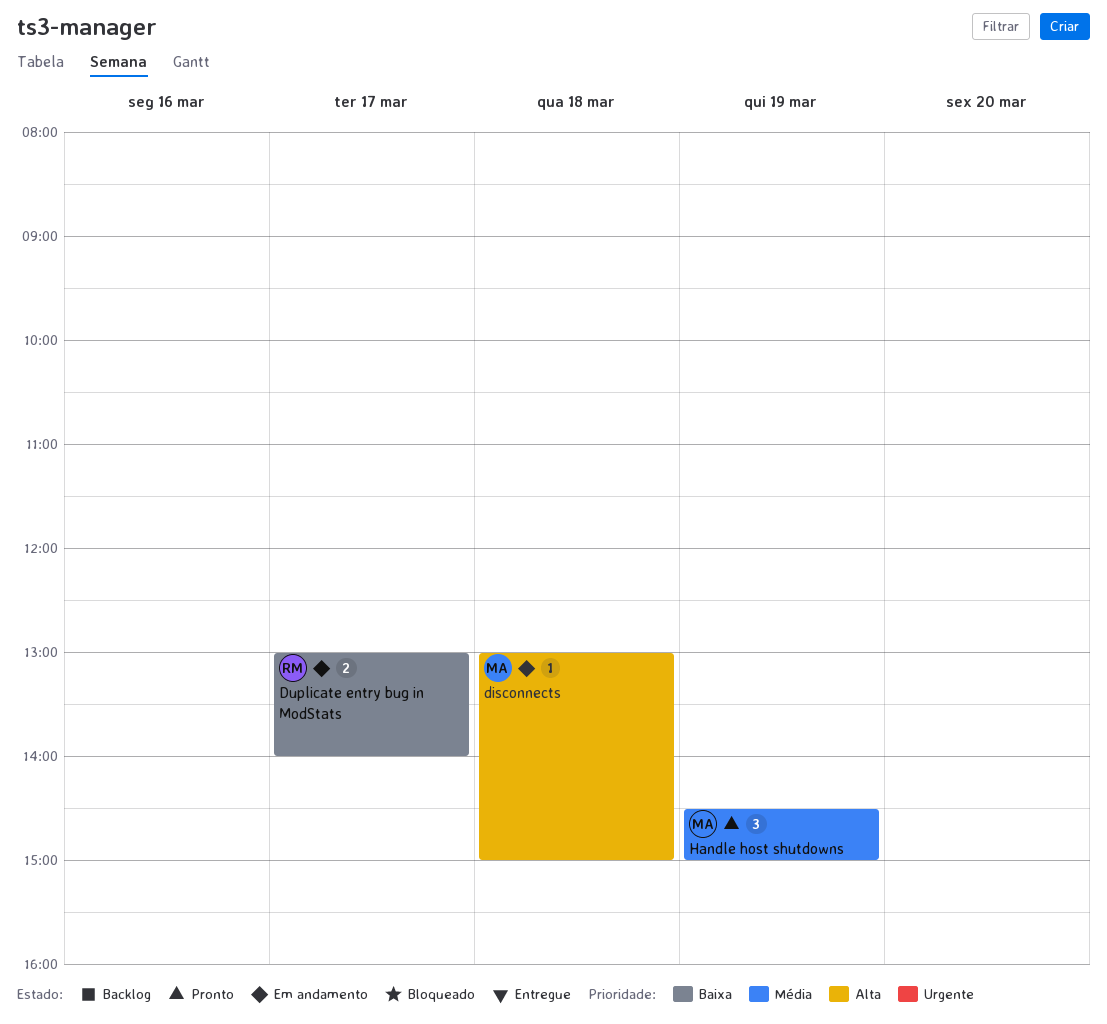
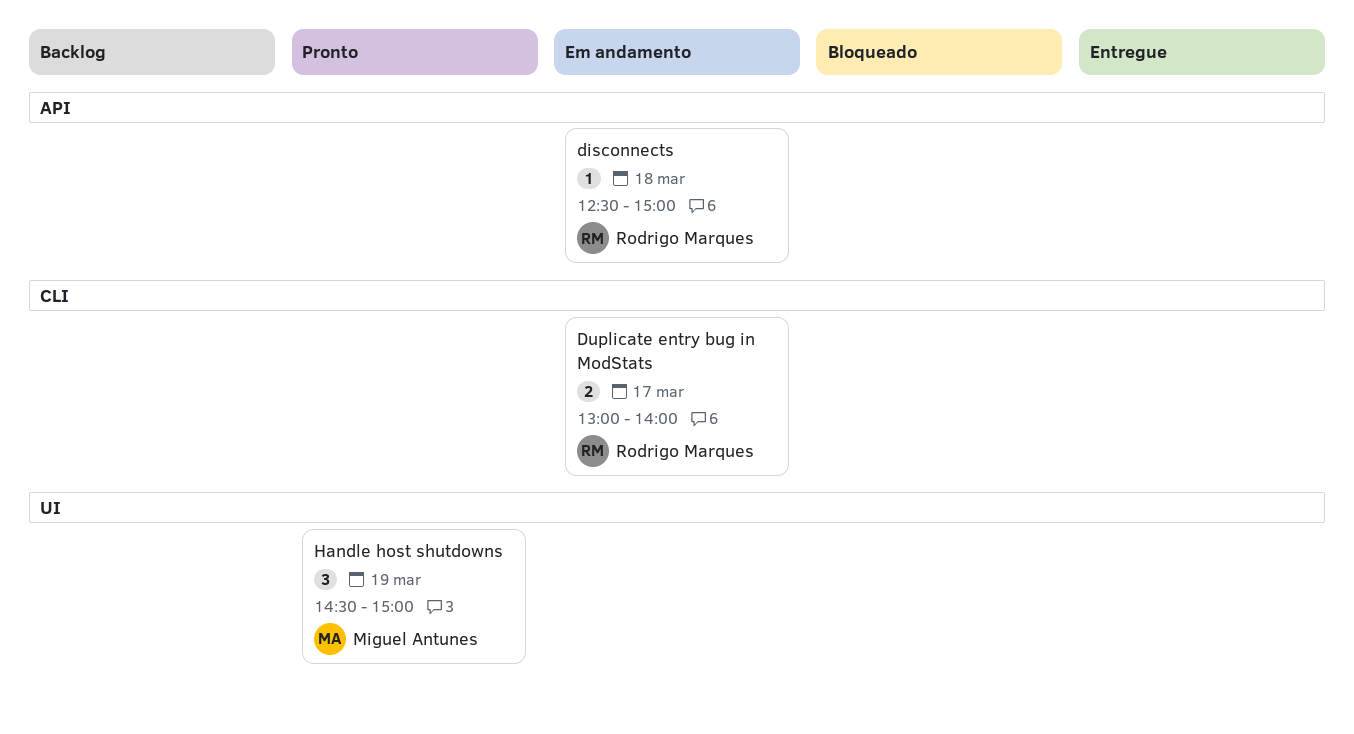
disconnects, owner: Miguel Antunes -> Rodrigo Marques
disconnects, begins: 13:00 -> 12:30

